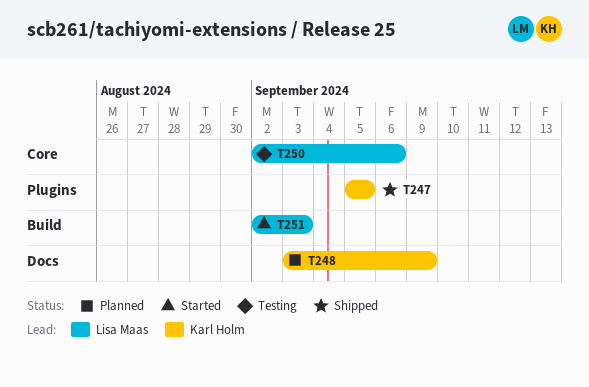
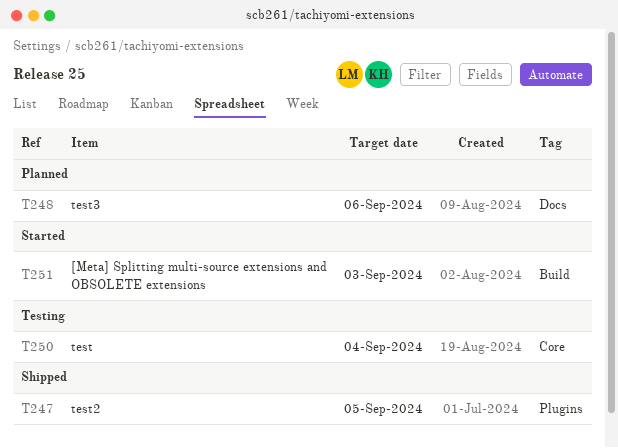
T248, due: Sep 9 -> Sep 6
T250, due: Sep 6 -> Sep 4

